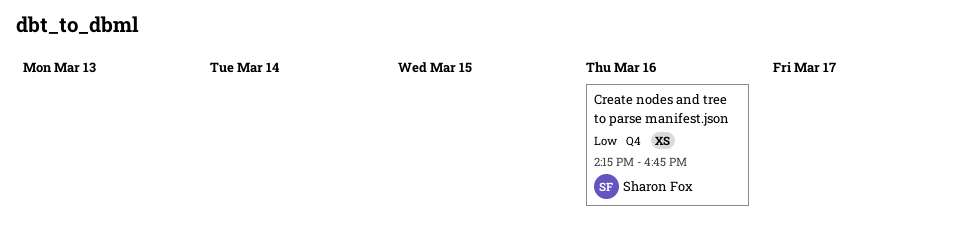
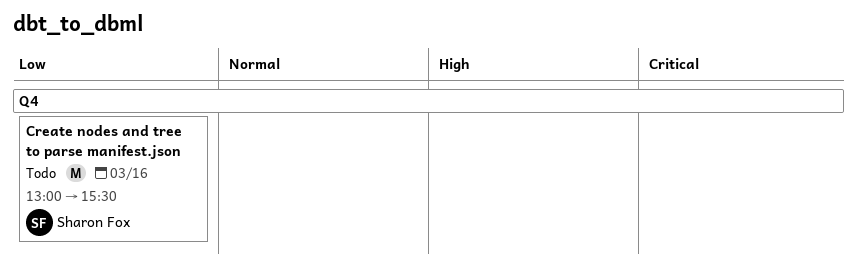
Create nodes and tree to parse manifest.json, estimate: XS -> M
Create nodes and tree to parse manifest.json, begins: 14:15 -> 13:00
Create nodes and tree to parse manifest.json, ends: 16:45 -> 15:30

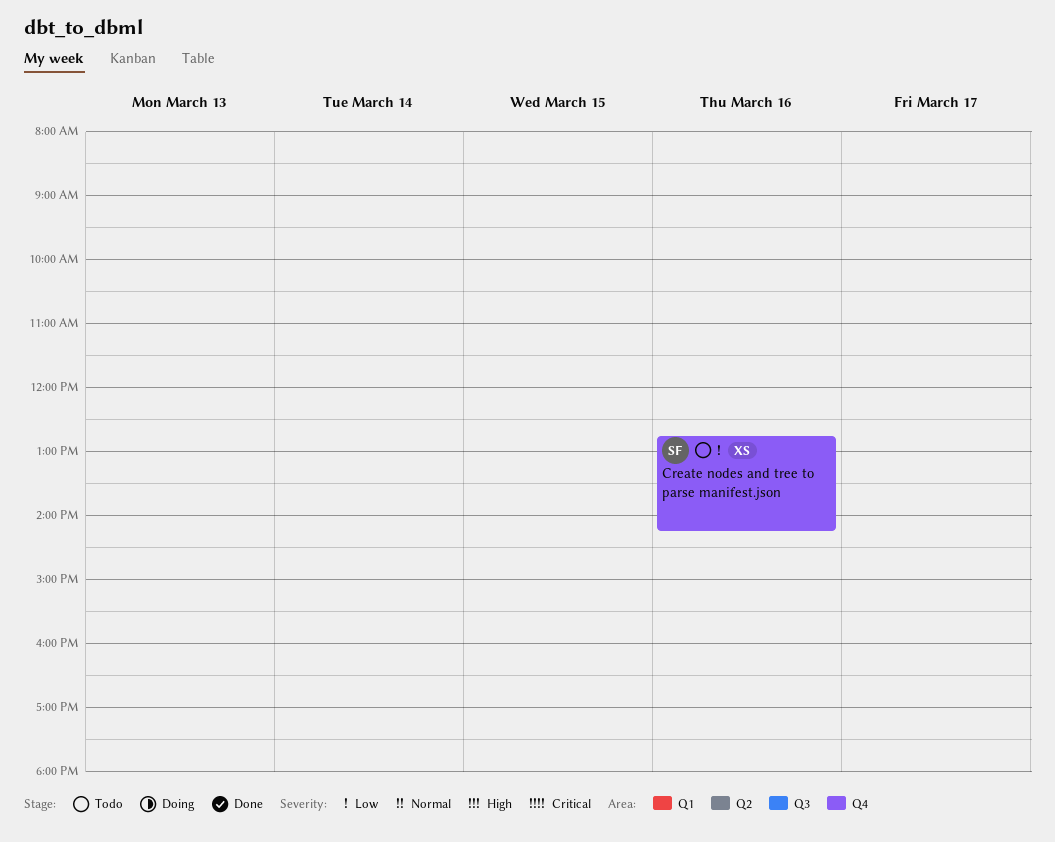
Create nodes and tree to parse manifest.json, estimate: M -> XS
Create nodes and tree to parse manifest.json, begins: 13:00 -> 12:45
Create nodes and tree to parse manifest.json, ends: 15:30 -> 14:15

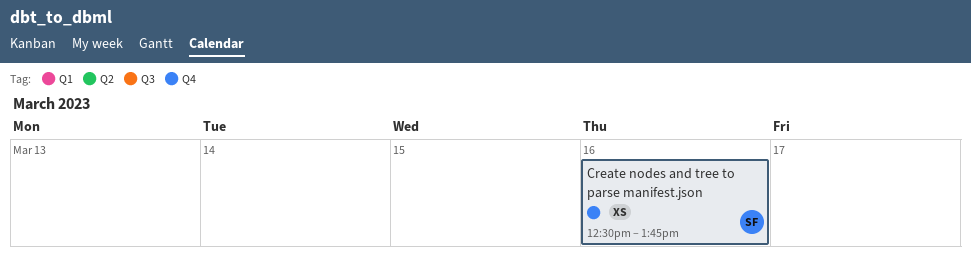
Create nodes and tree to parse manifest.json, begins: 12:45 -> 12:30
Create nodes and tree to parse manifest.json, ends: 14:15 -> 13:45

